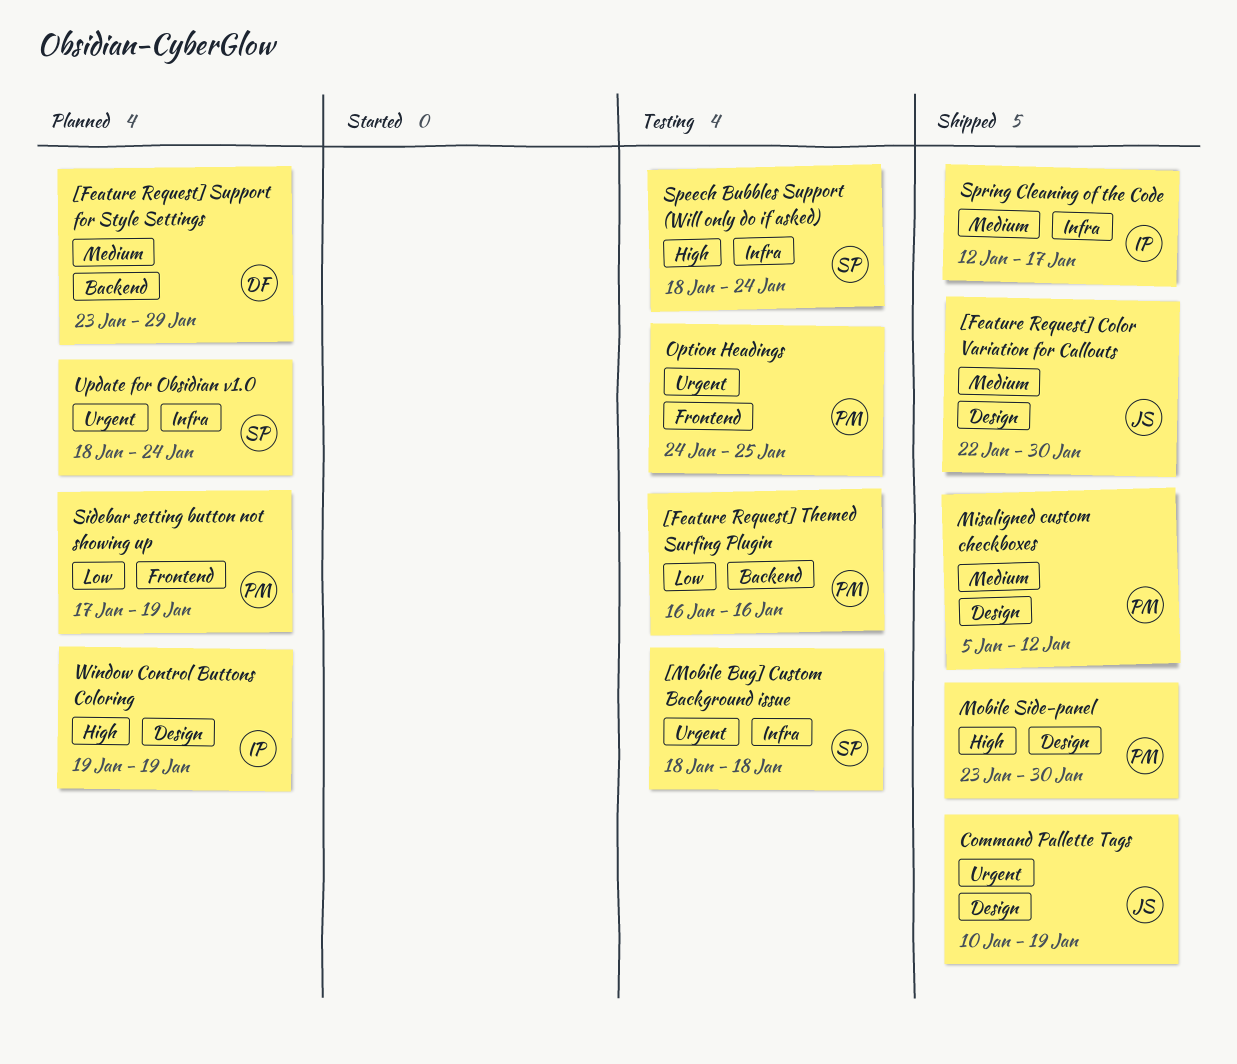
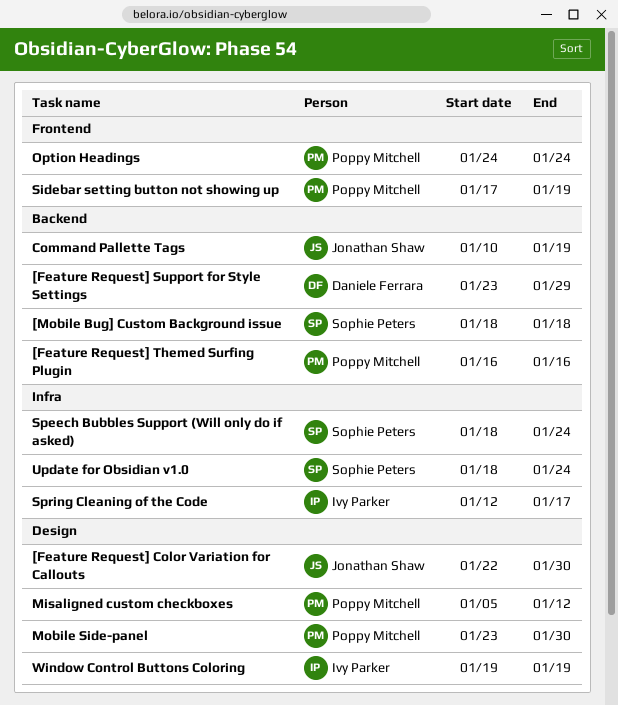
[Mobile Bug] Custom Background issue, label: Infra -> Backend
Command Pallette Tags, label: Design -> Backend
Option Headings, due: Jan 25 -> Jan 24

